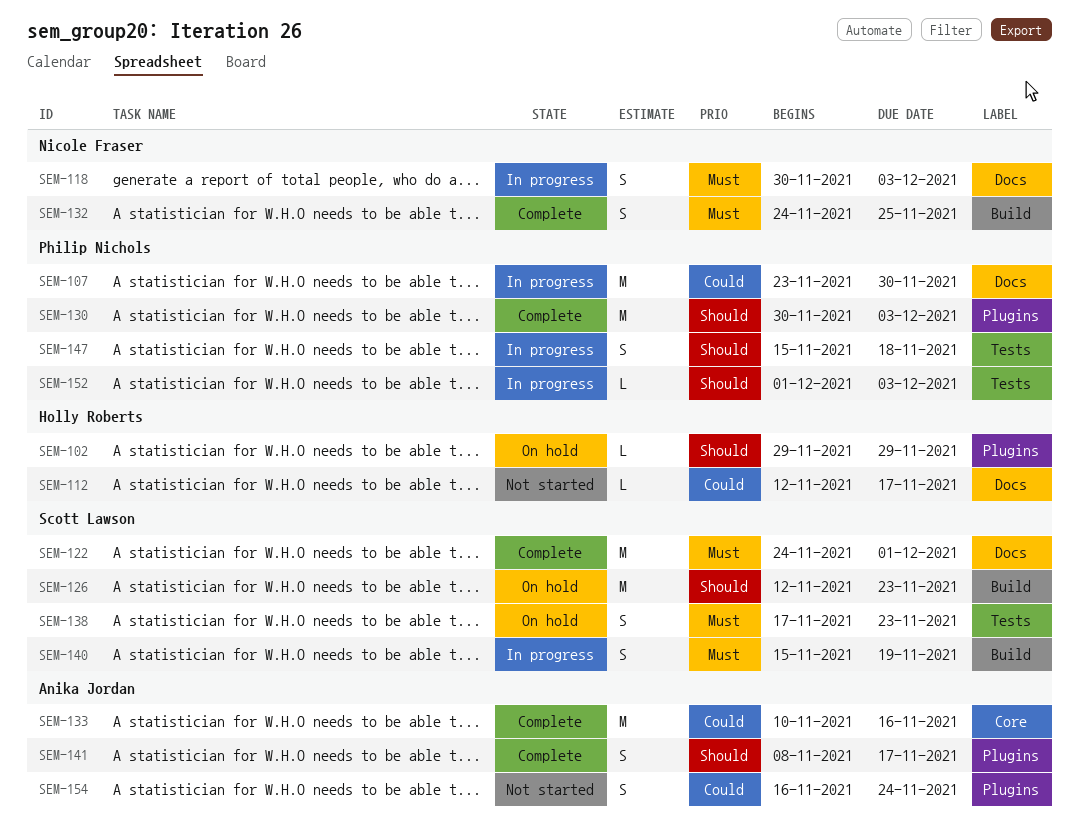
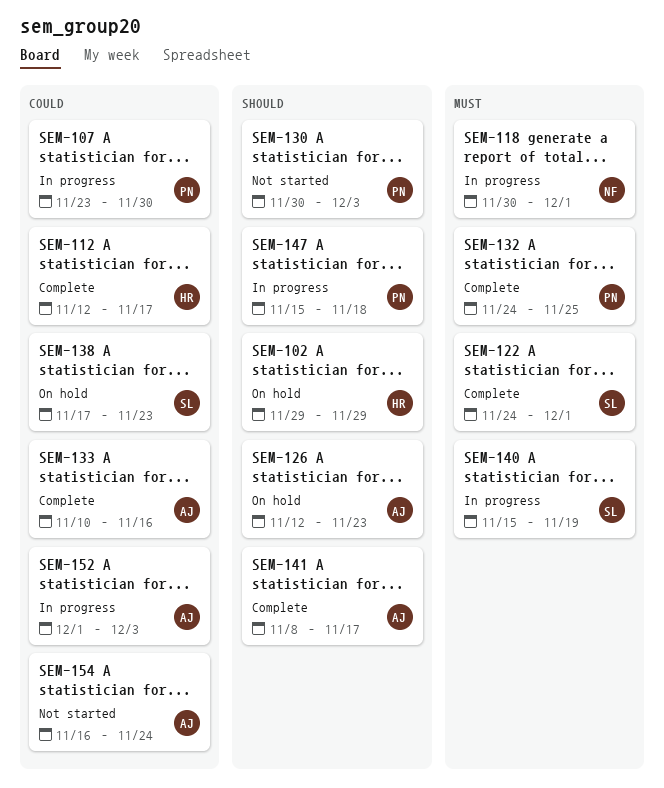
SEM-112, status: Not started -> Complete
SEM-118, due: Dec 3 -> Dec 1
SEM-126, owner: Scott Lawson -> Anika Jordan
SEM-130, status: Complete -> Not started
SEM-132, owner: Nicole Fraser -> Philip Nichols
SEM-138, priority: Must -> Could
SEM-152, owner: Philip Nichols -> Anika Jordan
SEM-152, priority: Should -> Could

